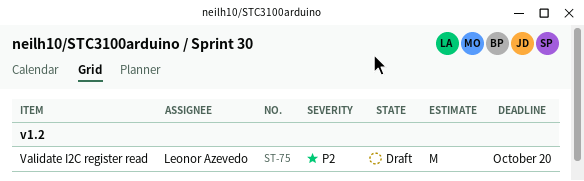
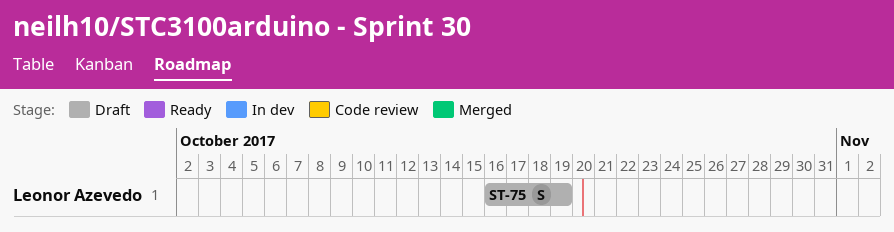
ST-75, estimate: M -> S
ST-75, due: Oct 20 -> Oct 19

